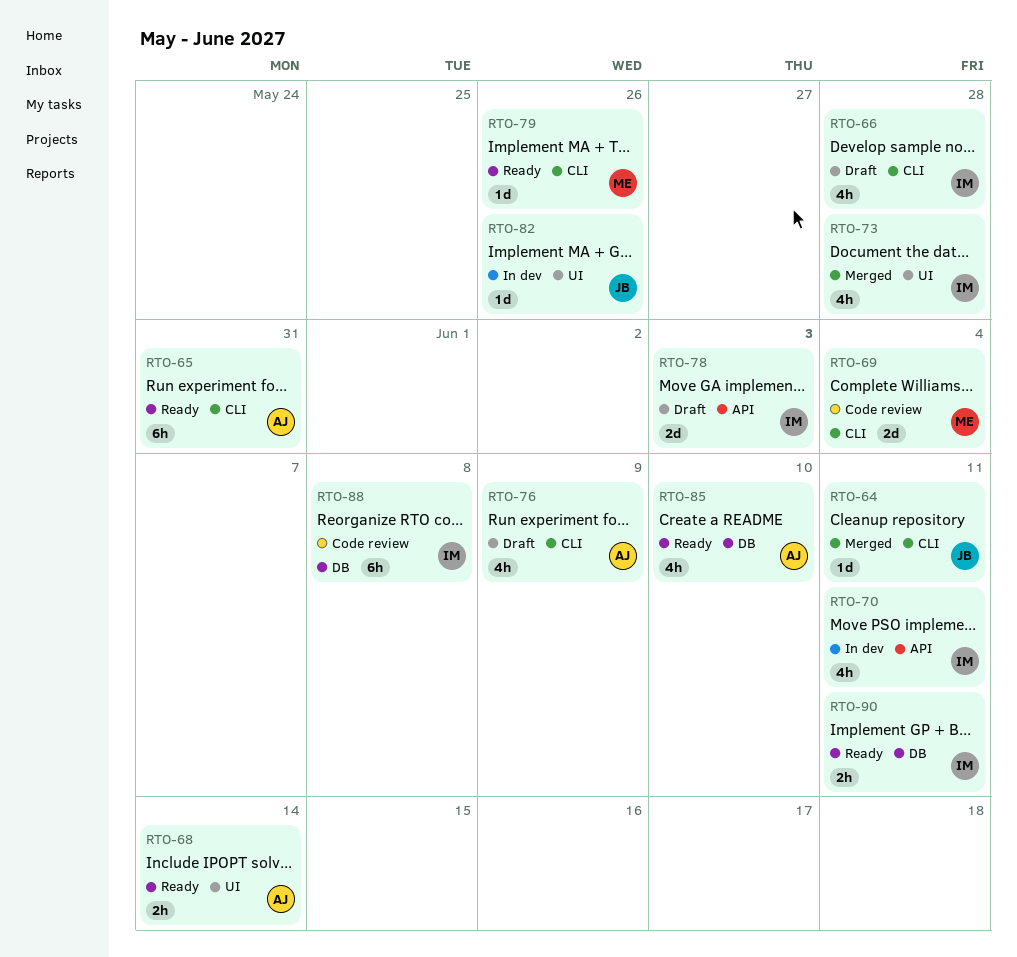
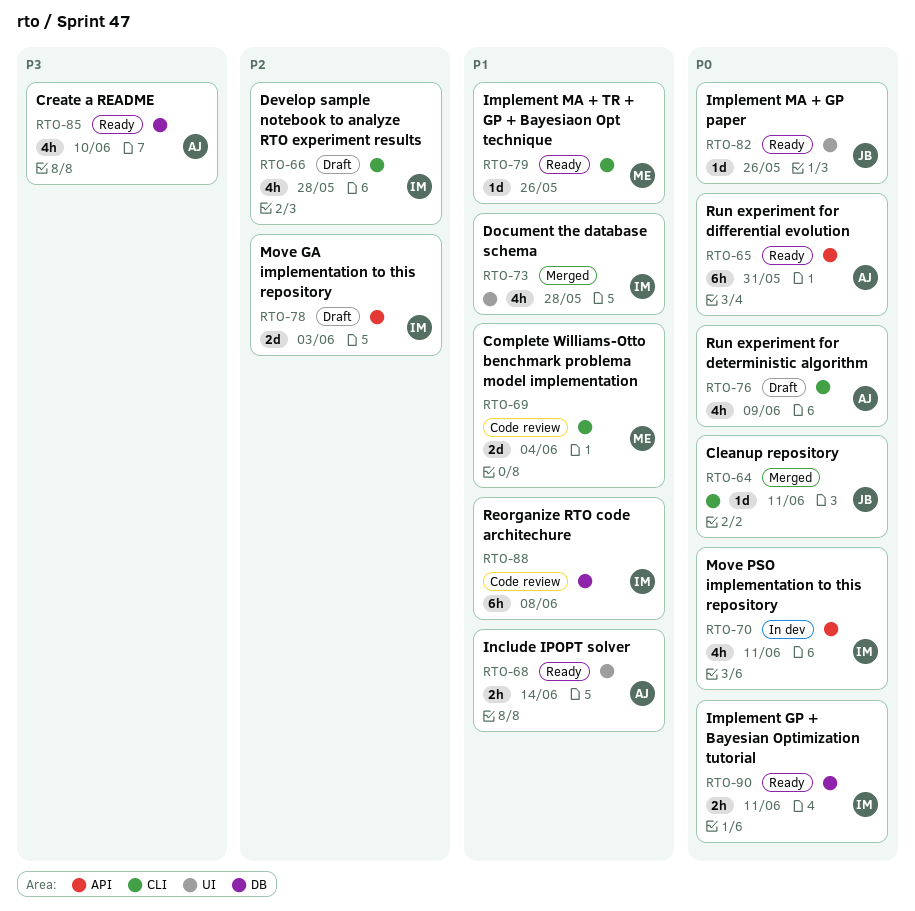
RTO-65, label: CLI -> API
RTO-82, status: In dev -> Ready

